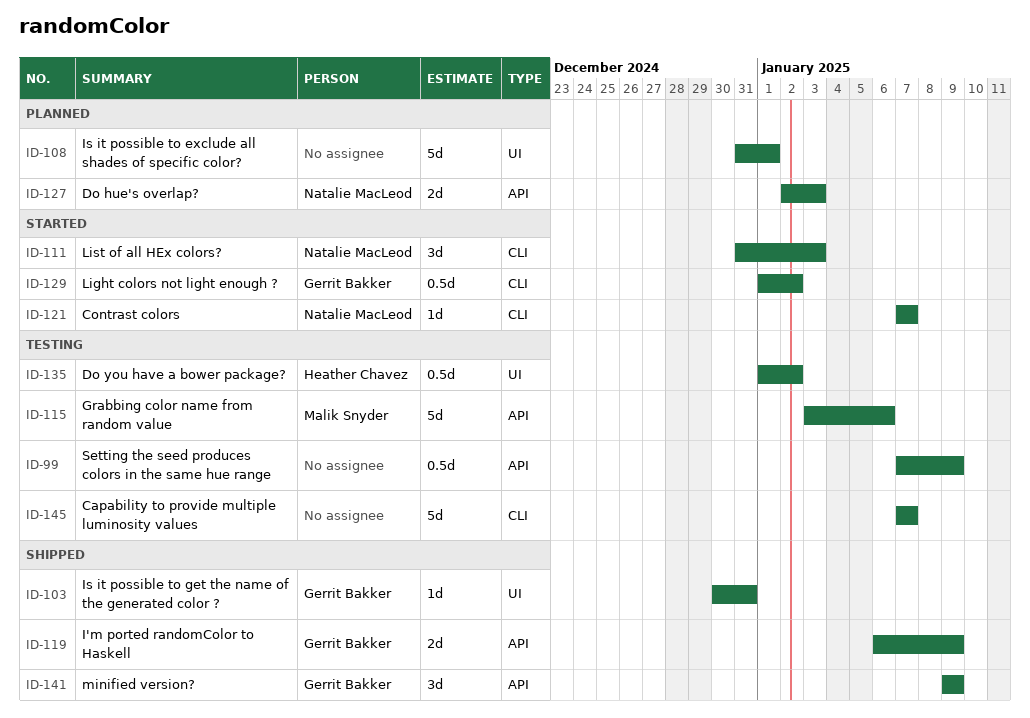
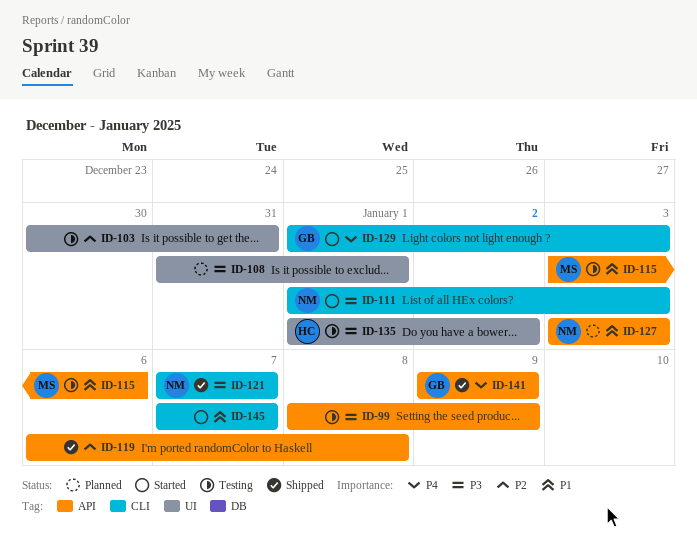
ID-99, start: Jan 7 -> Jan 8
ID-103, status: Shipped -> Testing
ID-103, owner: Gerrit Bakker -> none
ID-111, start: Dec 31 -> Jan 1
ID-119, owner: Gerrit Bakker -> none
ID-119, due: Jan 9 -> Jan 8
ID-121, status: Started -> Shipped
ID-127, start: Jan 2 -> Jan 3
ID-129, due: Jan 2 -> Jan 3
ID-145, status: Testing -> Started

